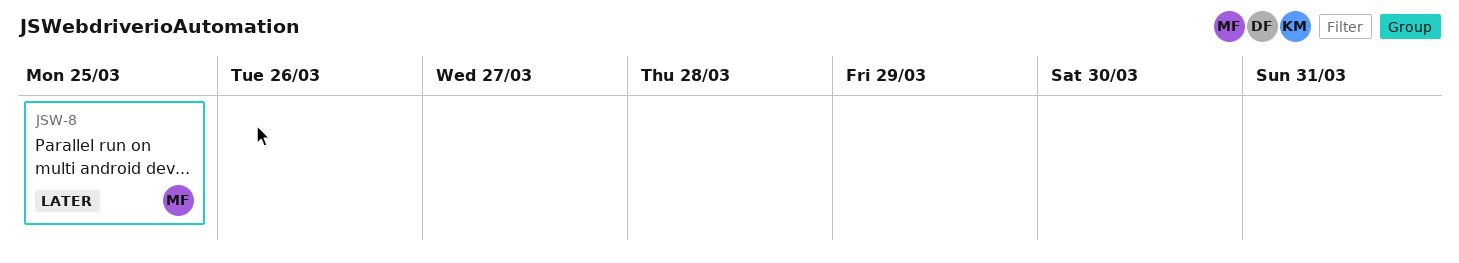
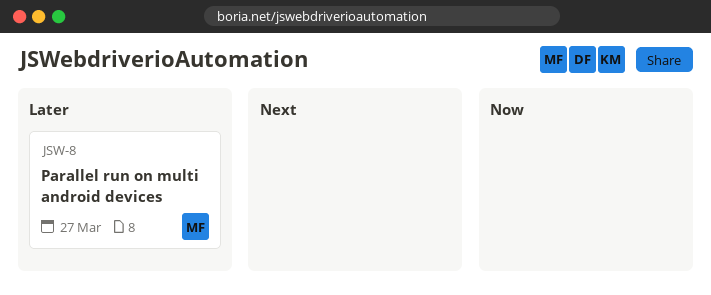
JSW-8, due: Mar 25 -> Mar 27

